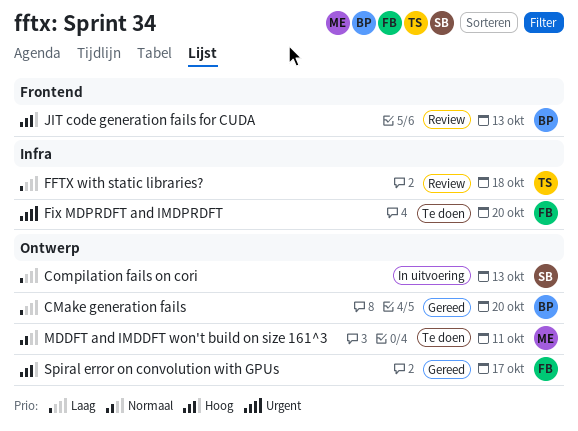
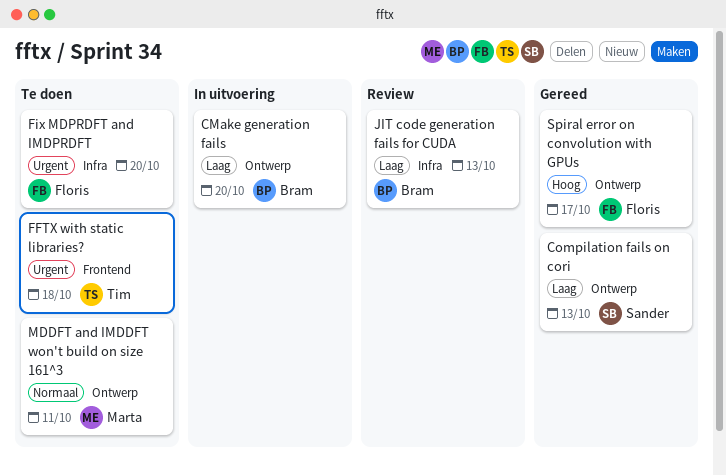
CMake generation fails, status: Gereed -> In uitvoering
Compilation fails on cori, status: In uitvoering -> Gereed
FFTX with static libraries?, status: Review -> Te doen
FFTX with static libraries?, priority: Laag -> Urgent
FFTX with static libraries?, label: Infra -> Frontend
JIT code generation fails for CUDA, priority: Hoog -> Laag
JIT code generation fails for CUDA, label: Frontend -> Infra

